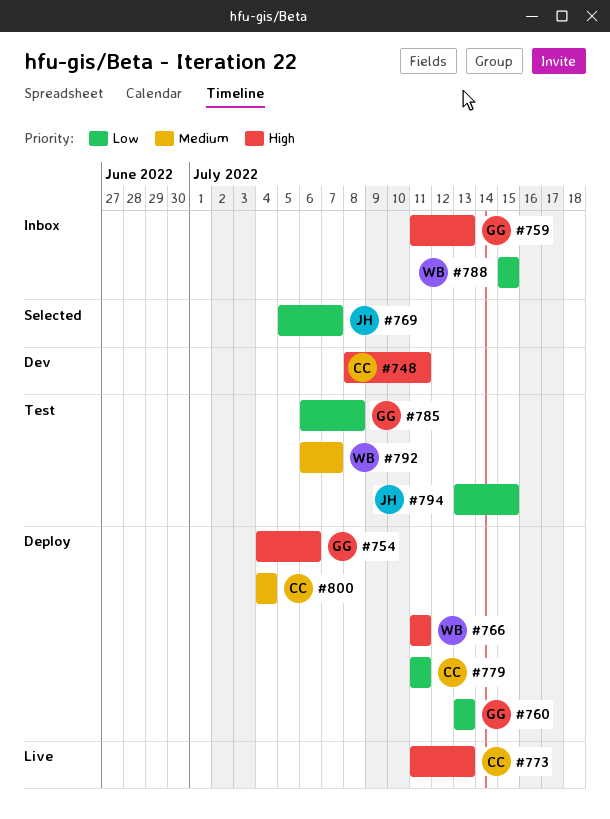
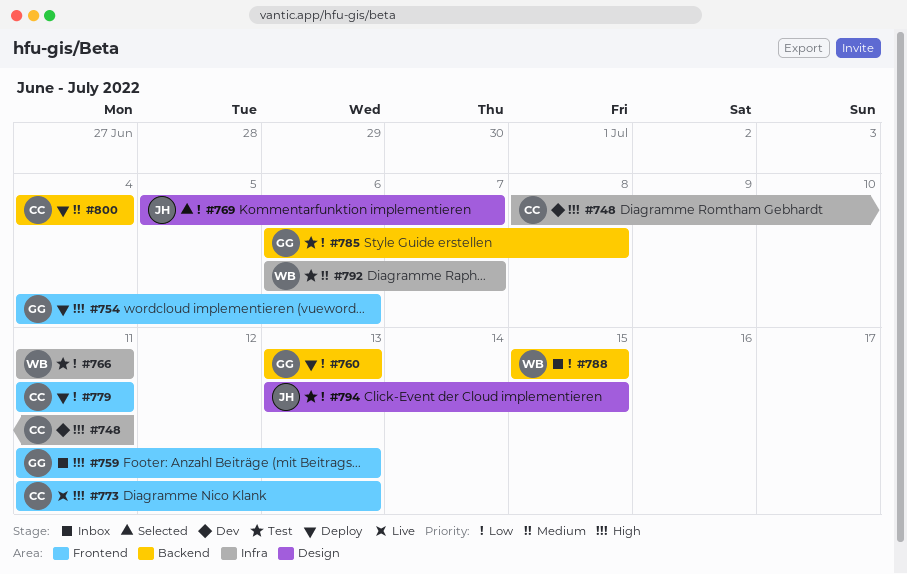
#766, status: Deploy -> Test
#766, priority: High -> Low

